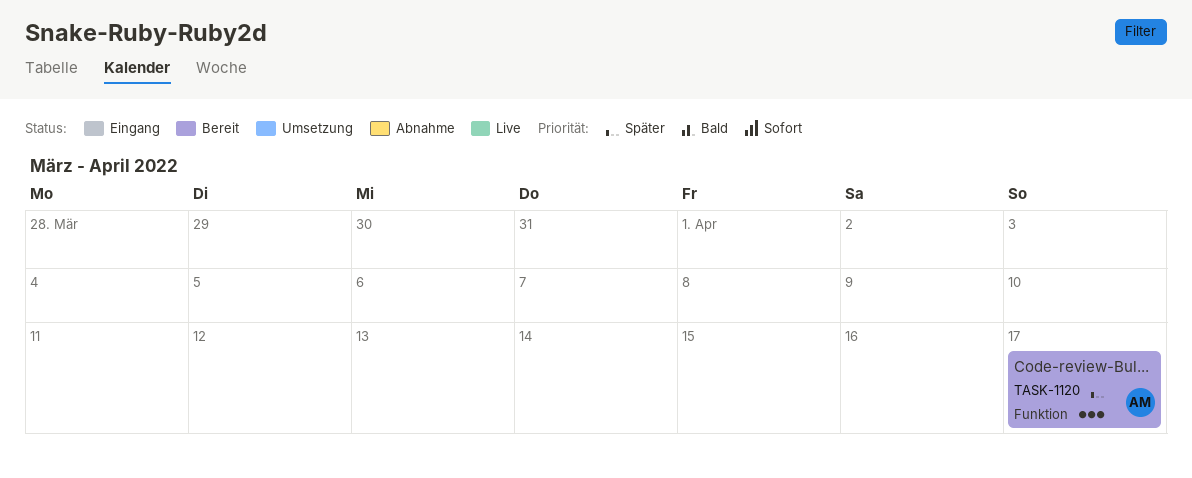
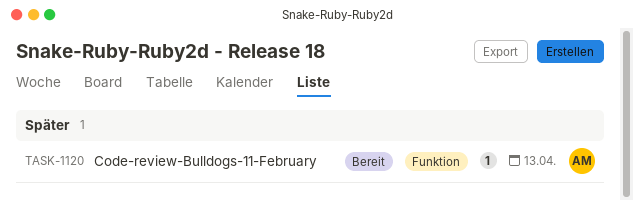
TASK-1120, estimate: 3 -> 1
TASK-1120, due: Apr 17 -> Apr 13

